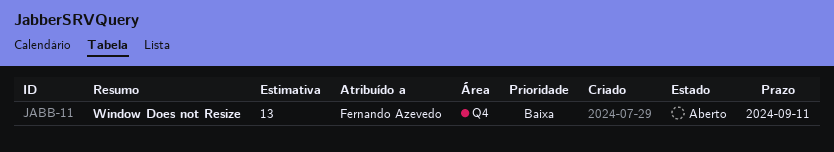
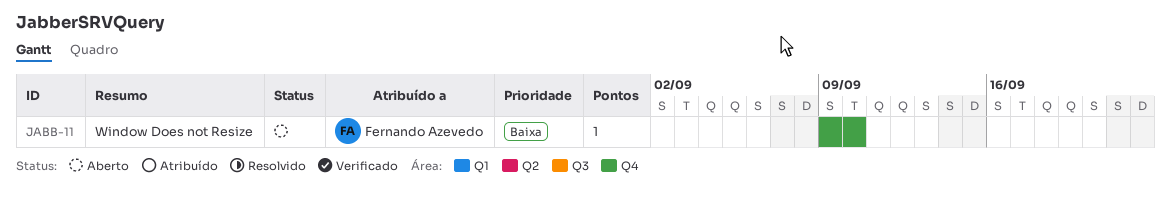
JABB-11, estimate: 13 -> 1
JABB-11, due: Sep 11 -> Sep 10

